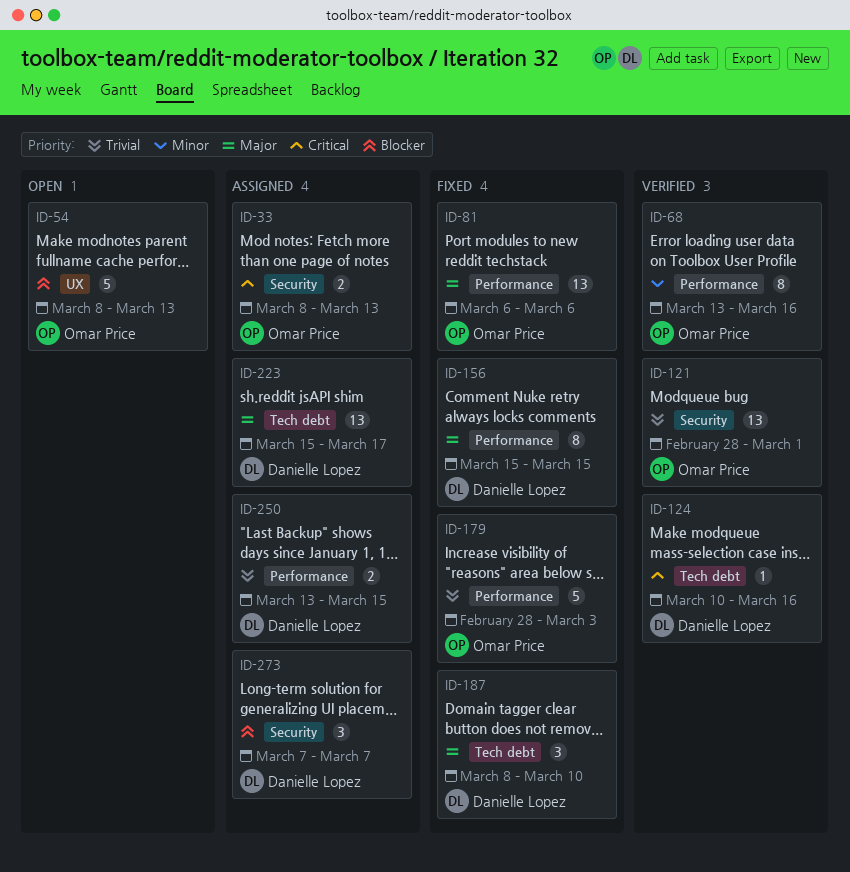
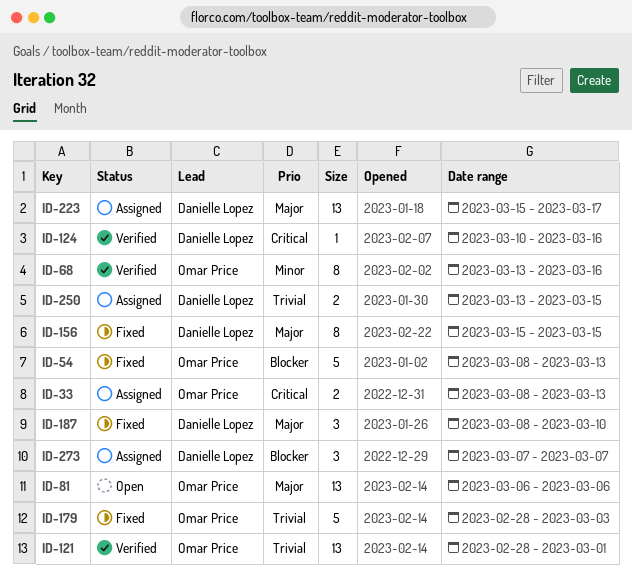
ID-54, status: Open -> Fixed
ID-81, status: Fixed -> Open

